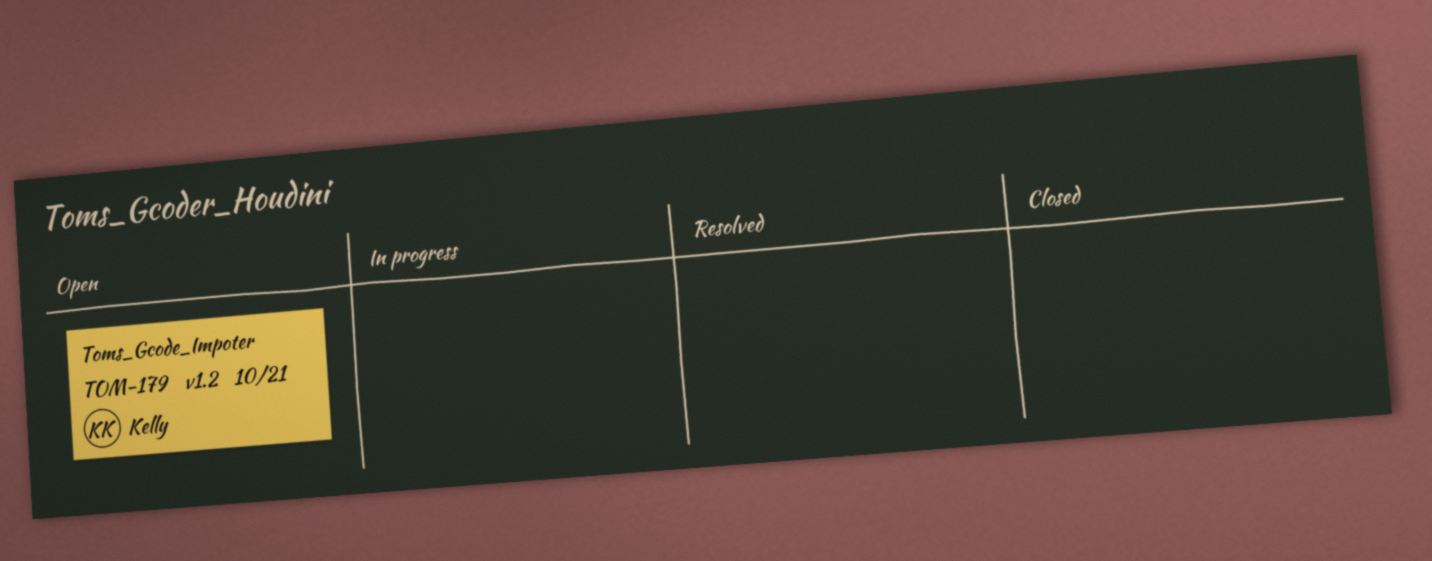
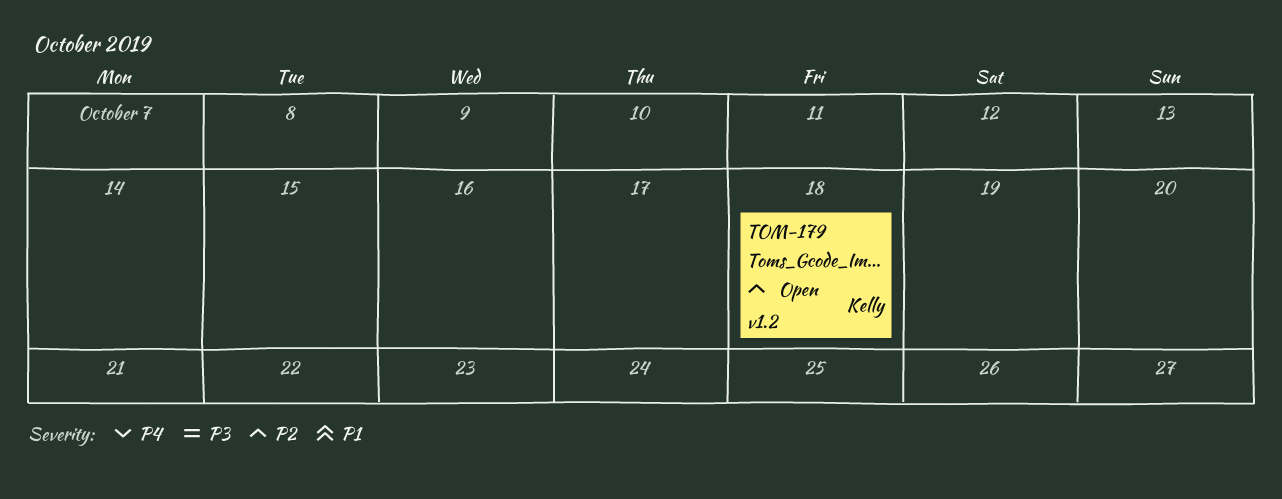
TOM-179, due: Oct 21 -> Oct 18

